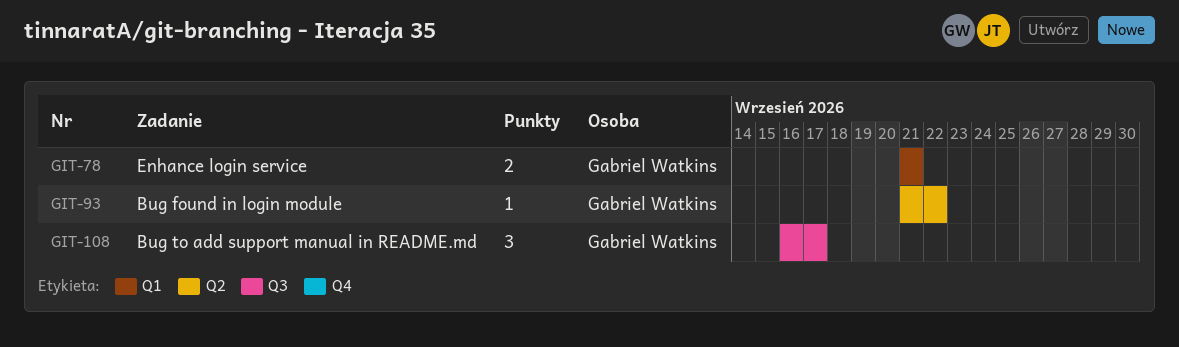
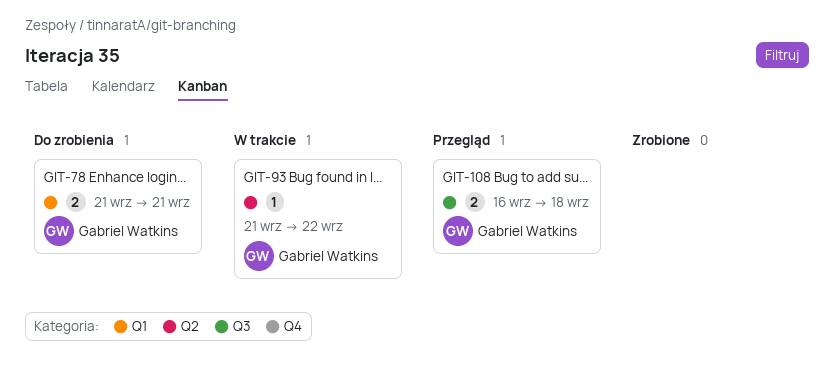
GIT-108, estimate: 3 -> 2
GIT-108, due: Sep 17 -> Sep 18

